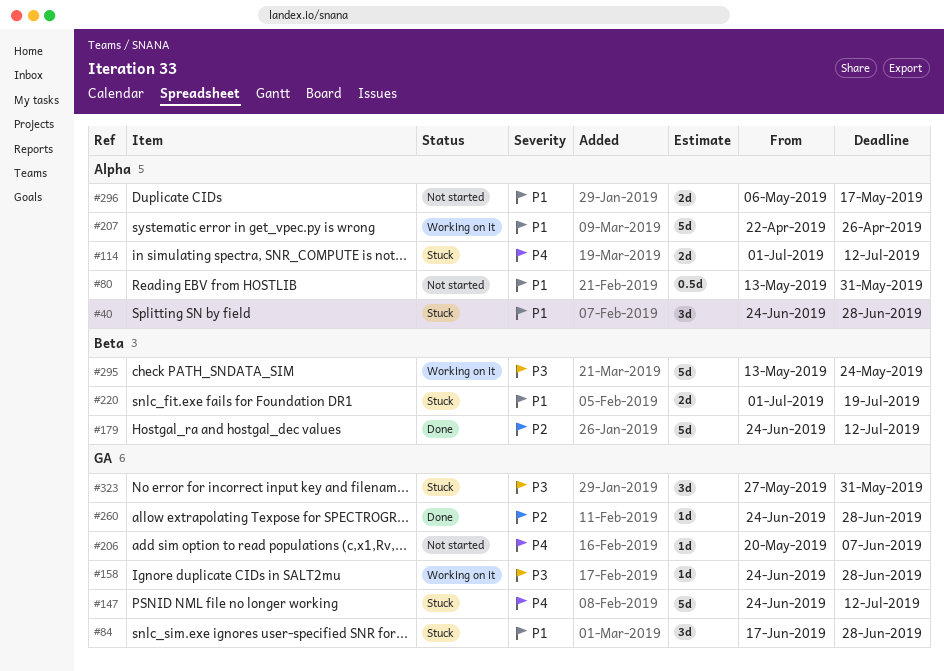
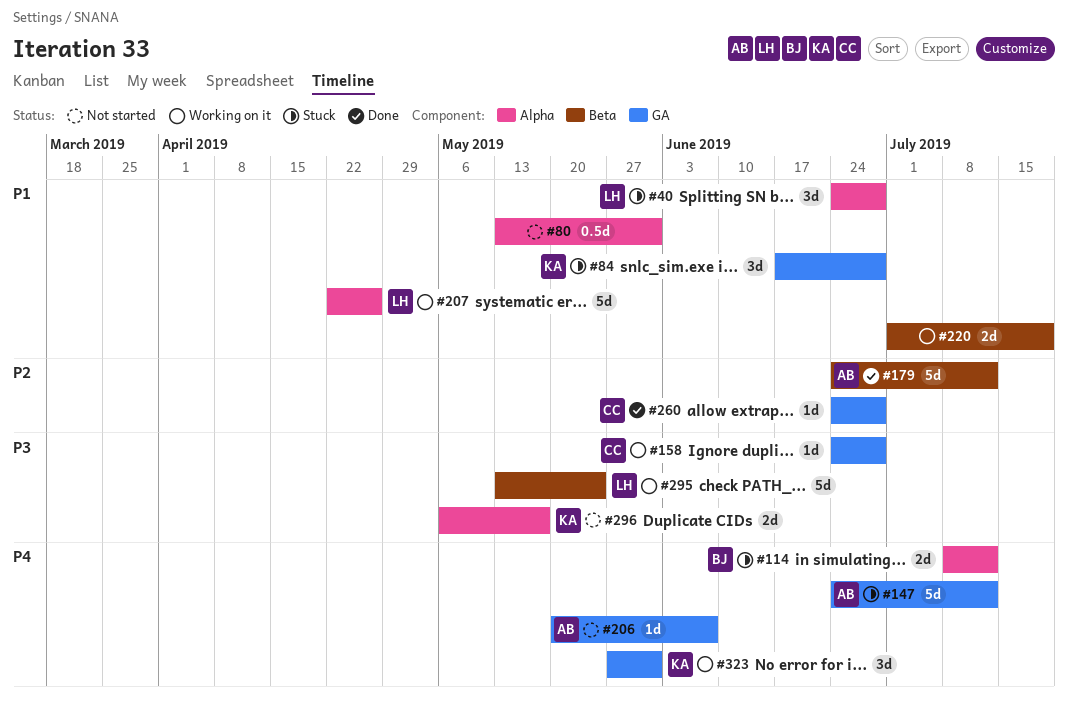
#114, start: Jul 1 -> Jul 8
#220, status: Stuck -> Working on it
#296, priority: P1 -> P3
#323, status: Stuck -> Working on it
#323, priority: P3 -> P4

